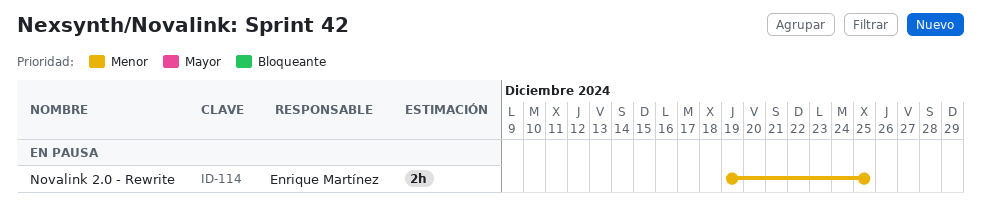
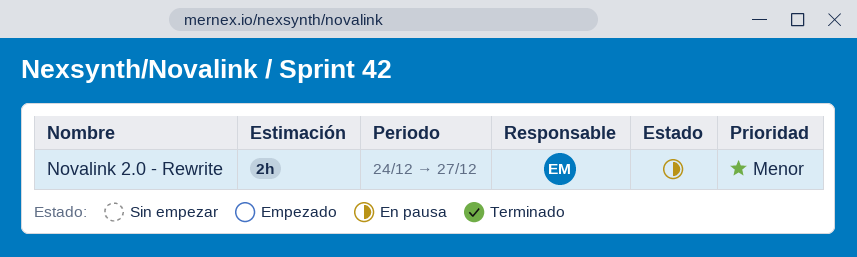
Novalink 2.0 - Rewrite, start: Dec 19 -> Dec 24
Novalink 2.0 - Rewrite, due: Dec 25 -> Dec 27

